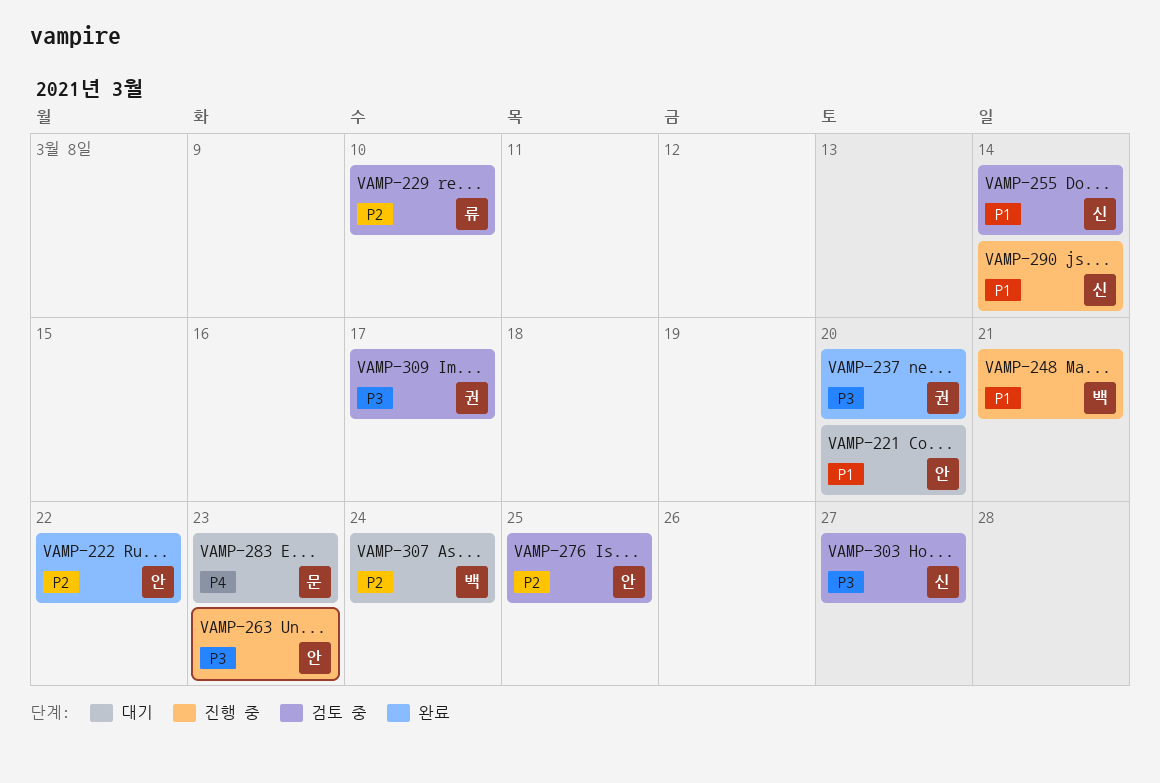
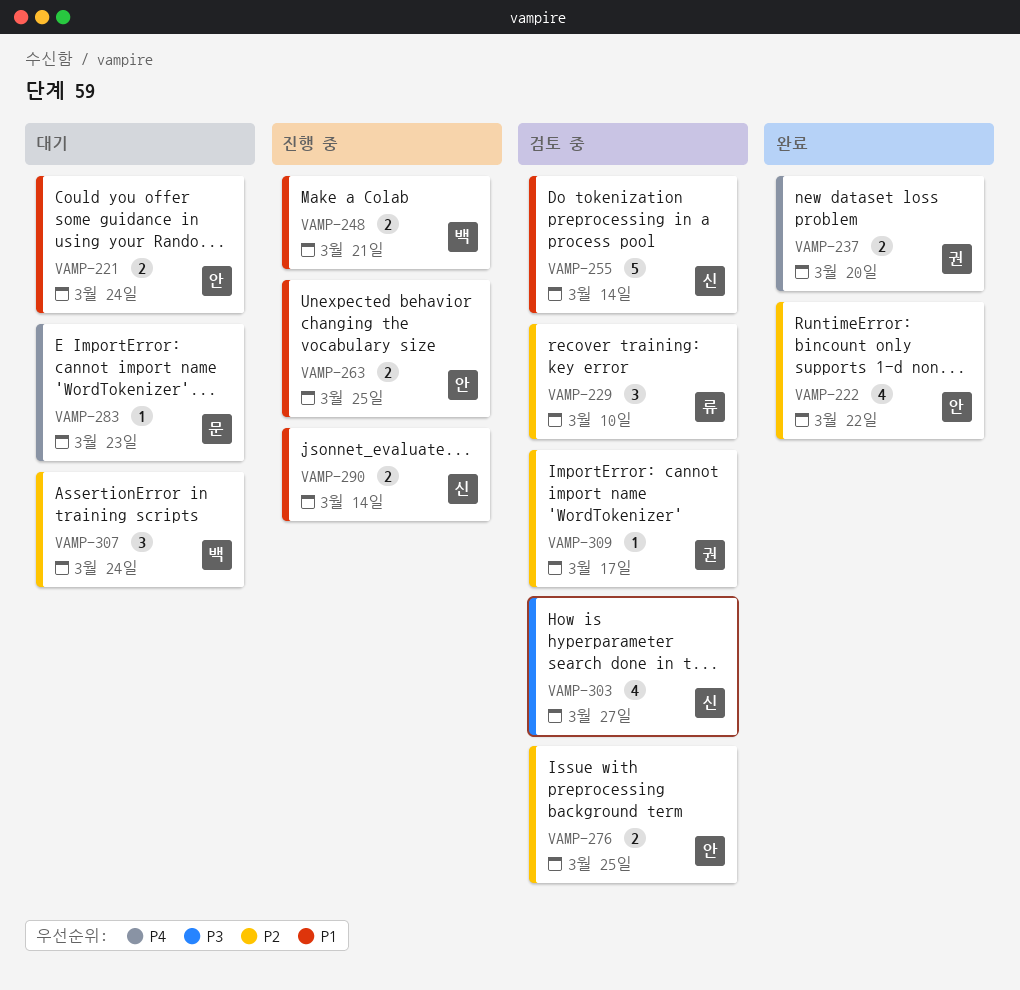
VAMP-221, due: Mar 20 -> Mar 24
VAMP-237, priority: P3 -> P4
VAMP-263, priority: P3 -> P1
VAMP-263, due: Mar 23 -> Mar 25
VAMP-309, priority: P3 -> P2

